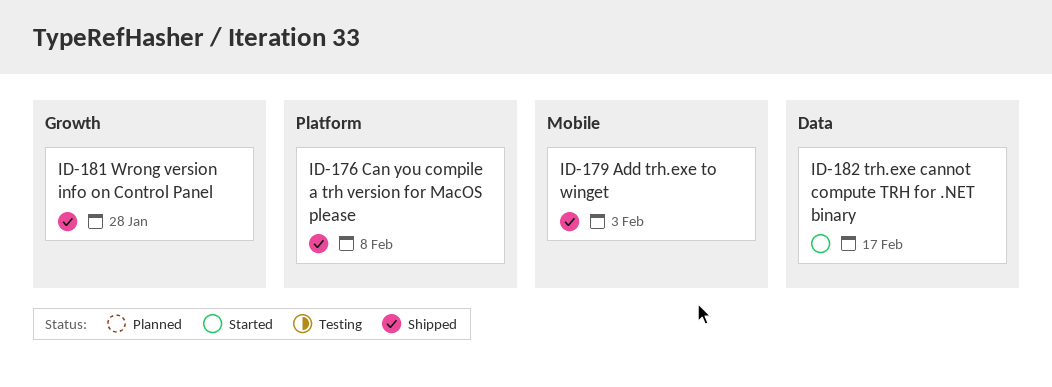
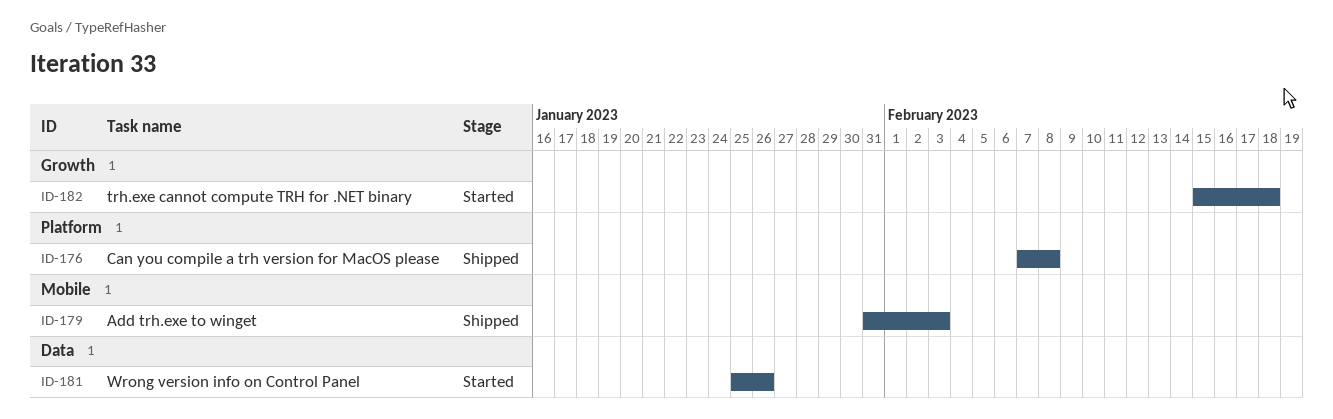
ID-181, status: Shipped -> Started
ID-181, label: Growth -> Data
ID-181, due: Jan 28 -> Jan 26
ID-182, label: Data -> Growth
ID-182, due: Feb 17 -> Feb 18

